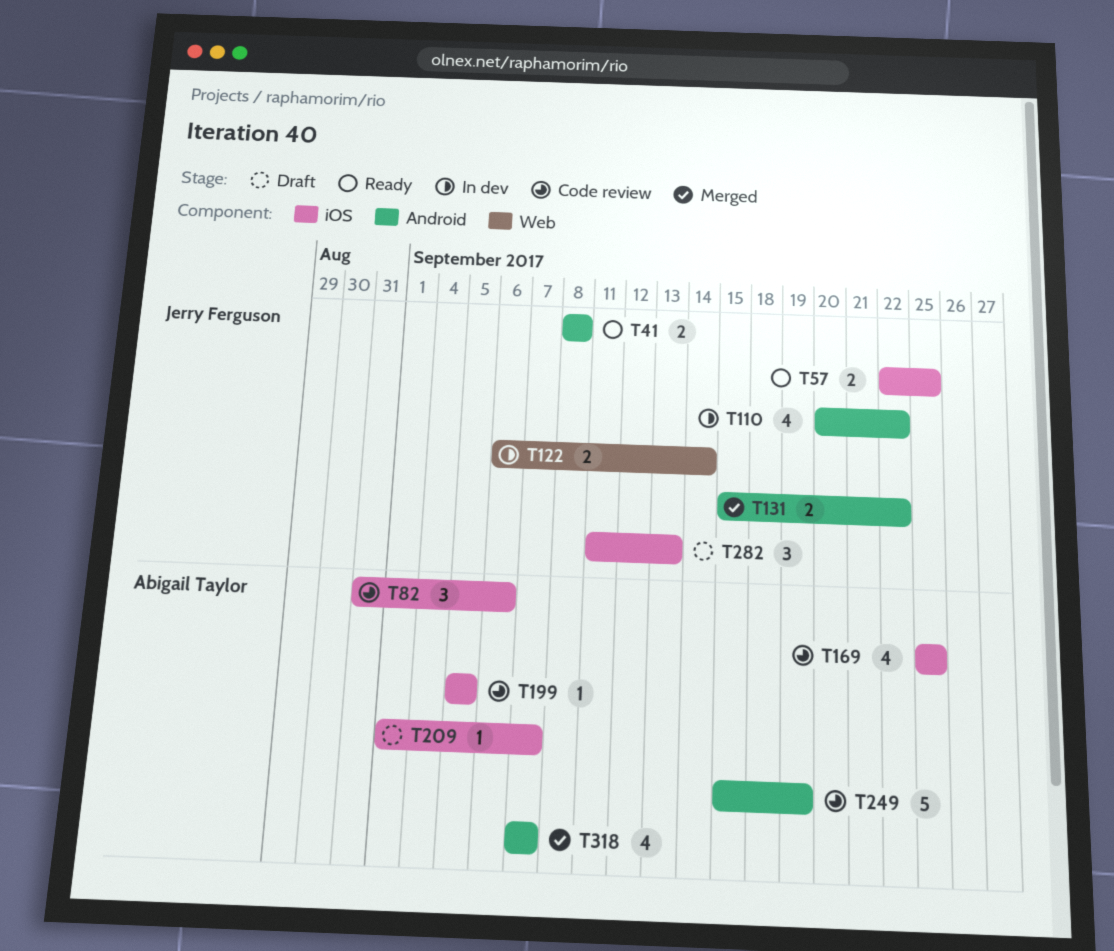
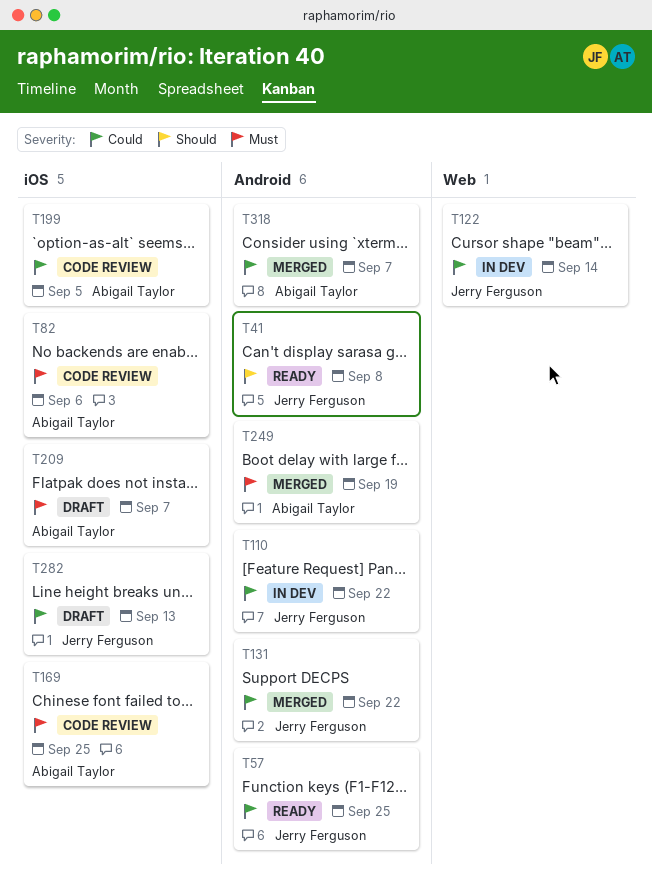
T57, label: iOS -> Android
T249, status: Code review -> Merged

